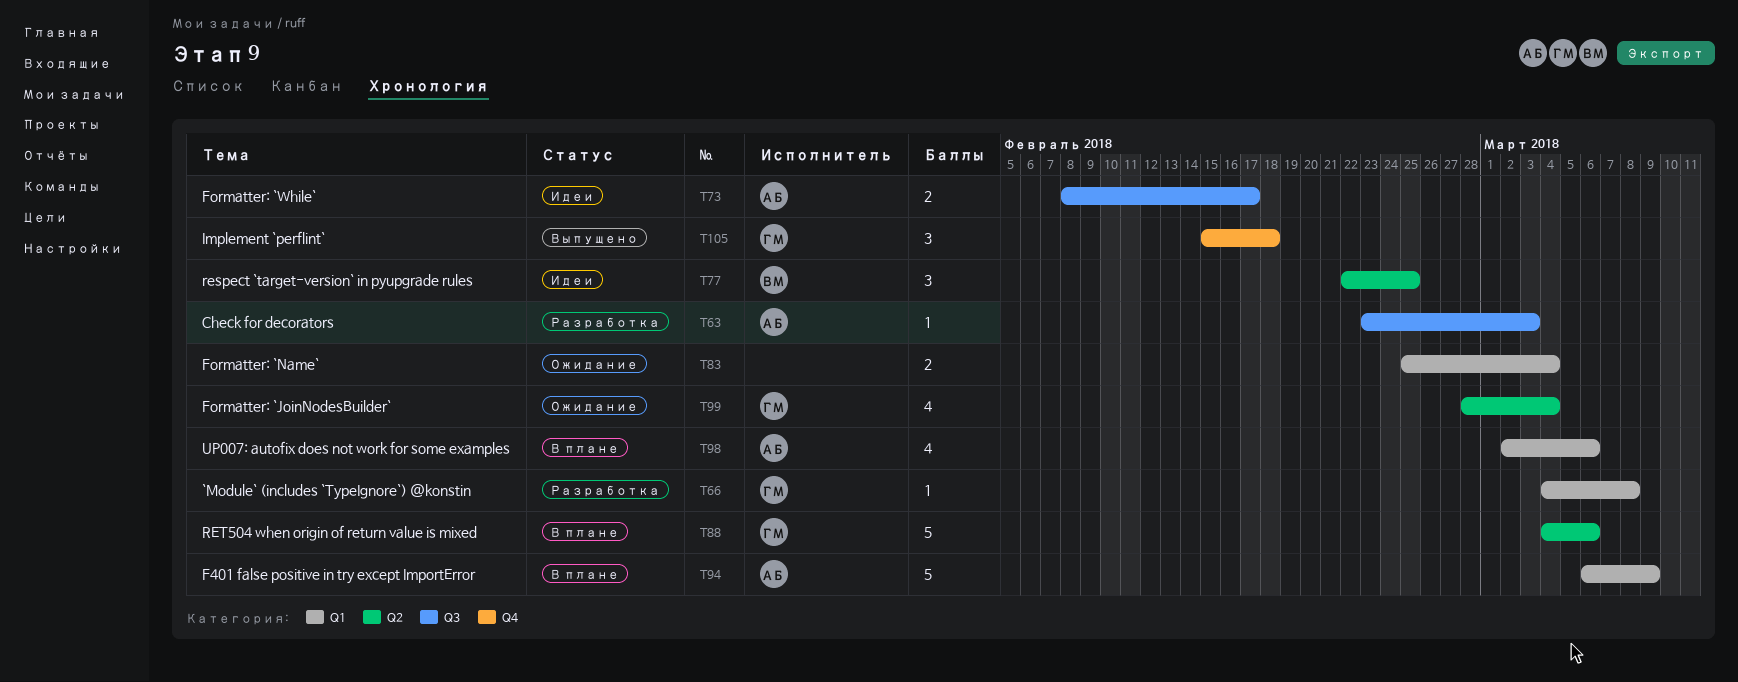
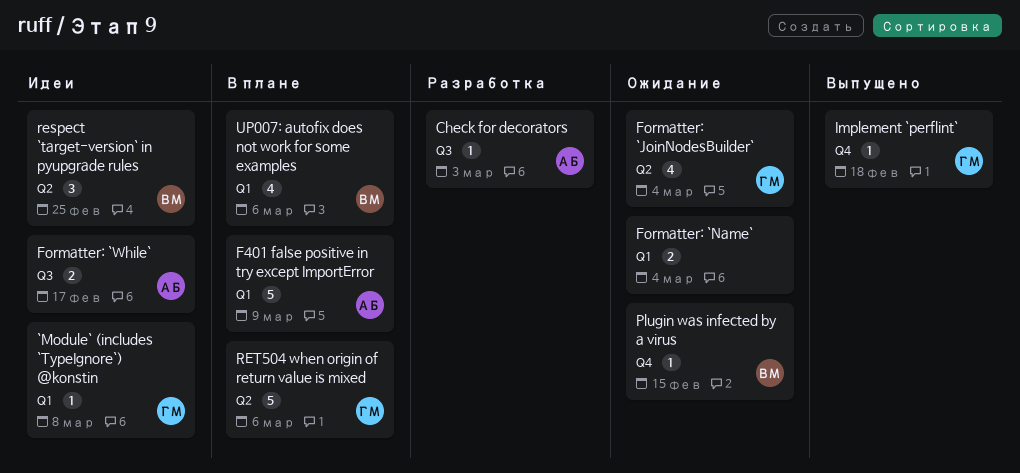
`Module` (includes `TypeIgnore`) @konstin, status: Разработка -> Идеи
Implement `perflint`, estimate: 3 -> 1
Plugin was infected by a virus: none -> present
UP007: autofix does not work for some examples, owner: АБ -> ВМ

